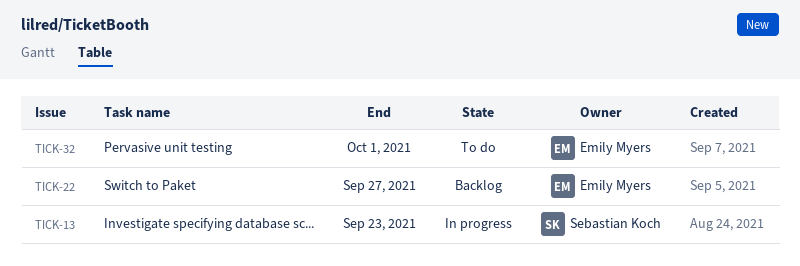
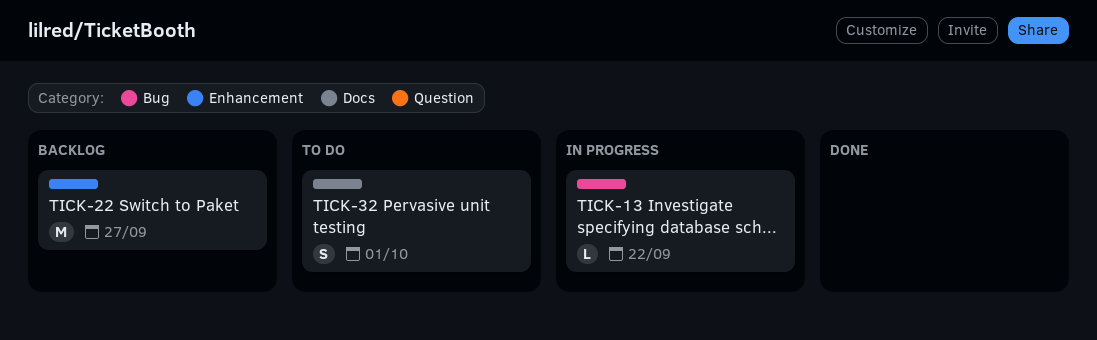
TICK-13, due: Sep 23 -> Sep 22

